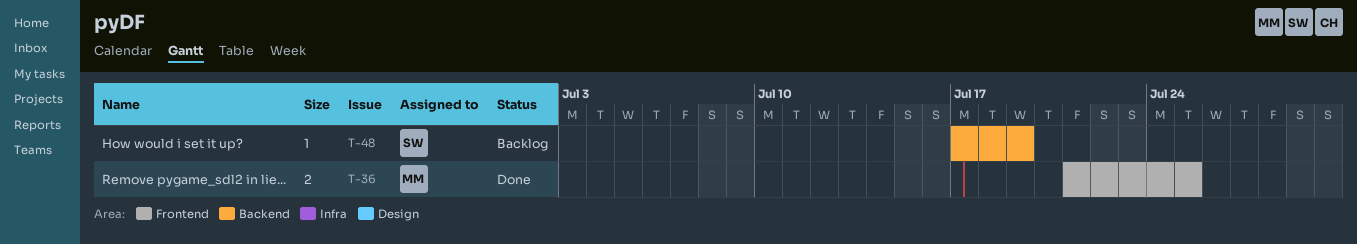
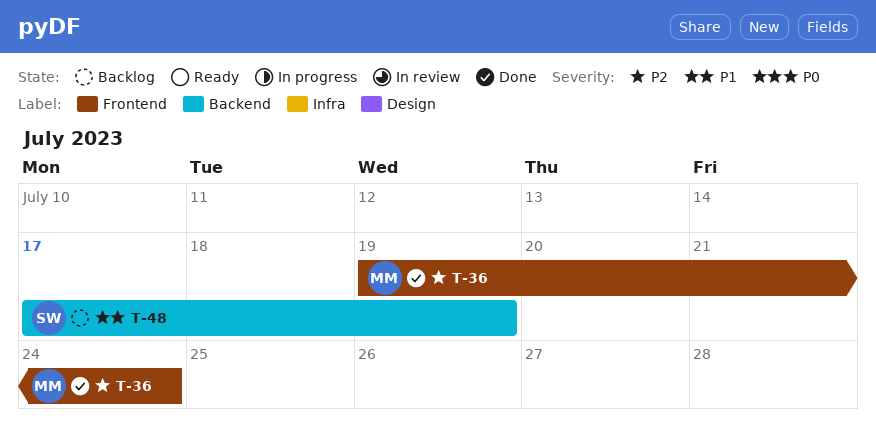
T-36, start: Jul 21 -> Jul 19
T-36, due: Jul 25 -> Jul 24

